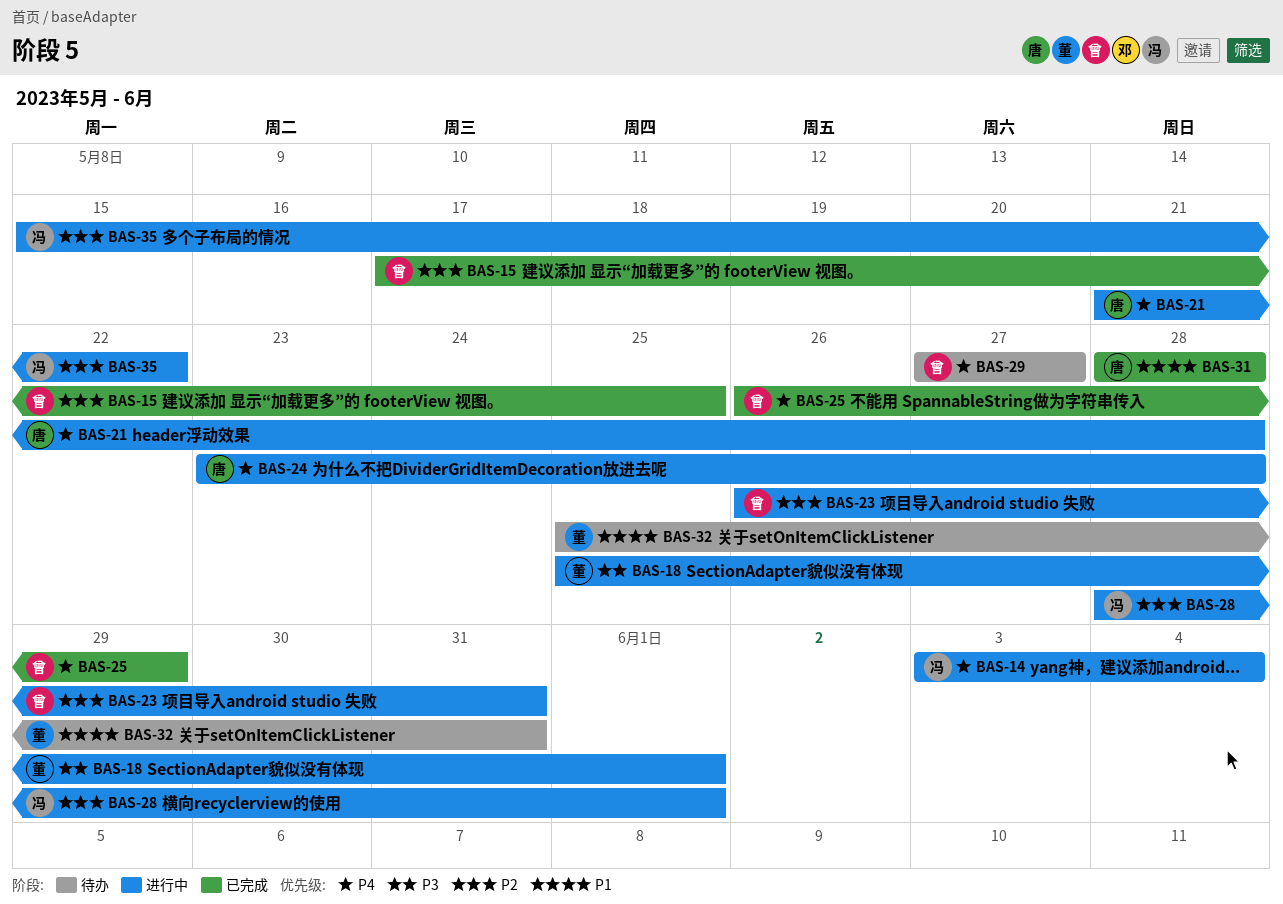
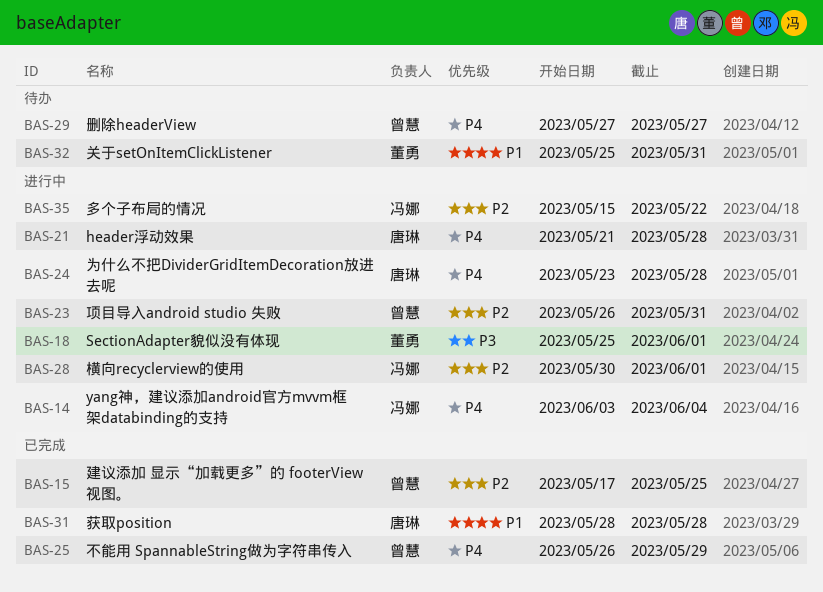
BAS-28, start: May 28 -> May 30

